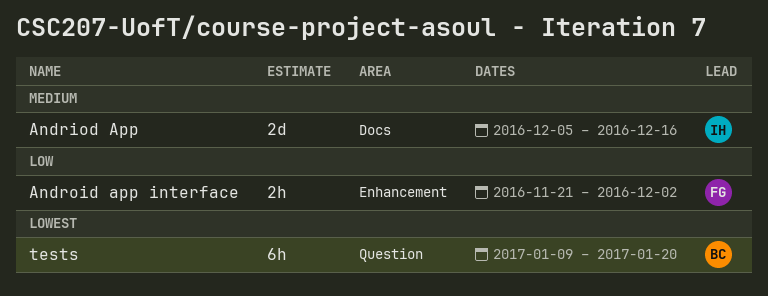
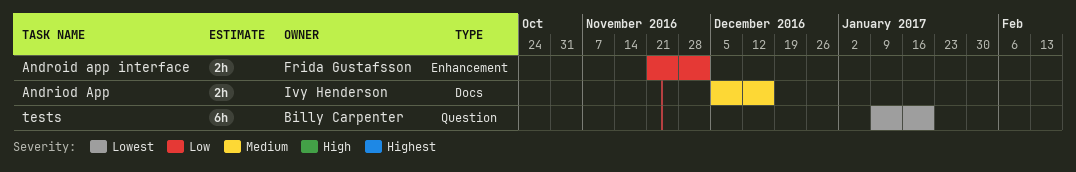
Andriod App, estimate: 2d -> 2h

